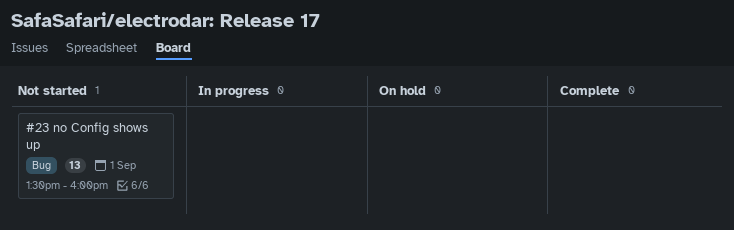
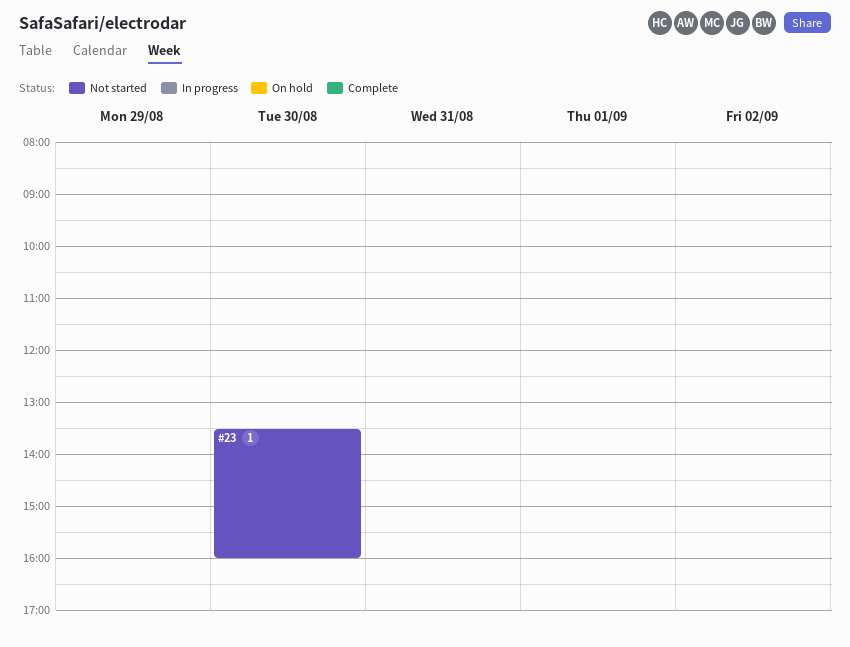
#23, estimate: 13 -> 1
#23, day: Sep 1 -> Aug 30

